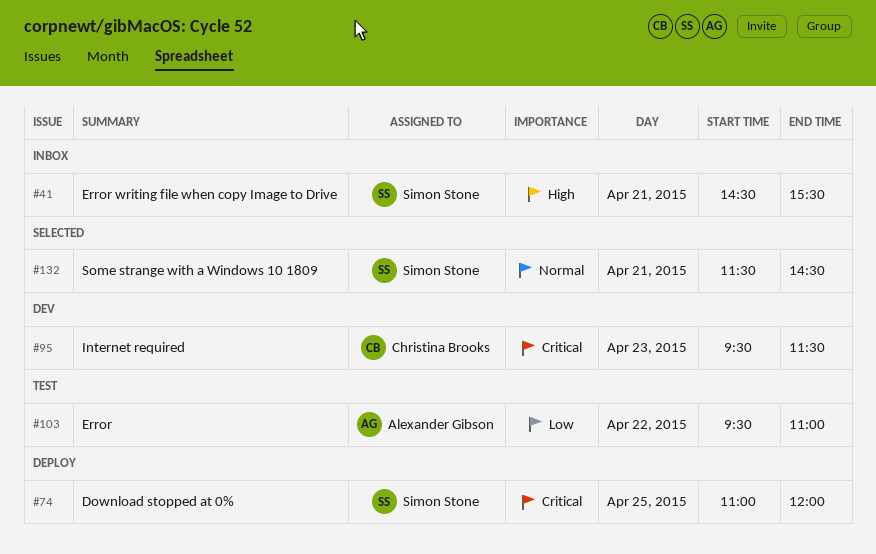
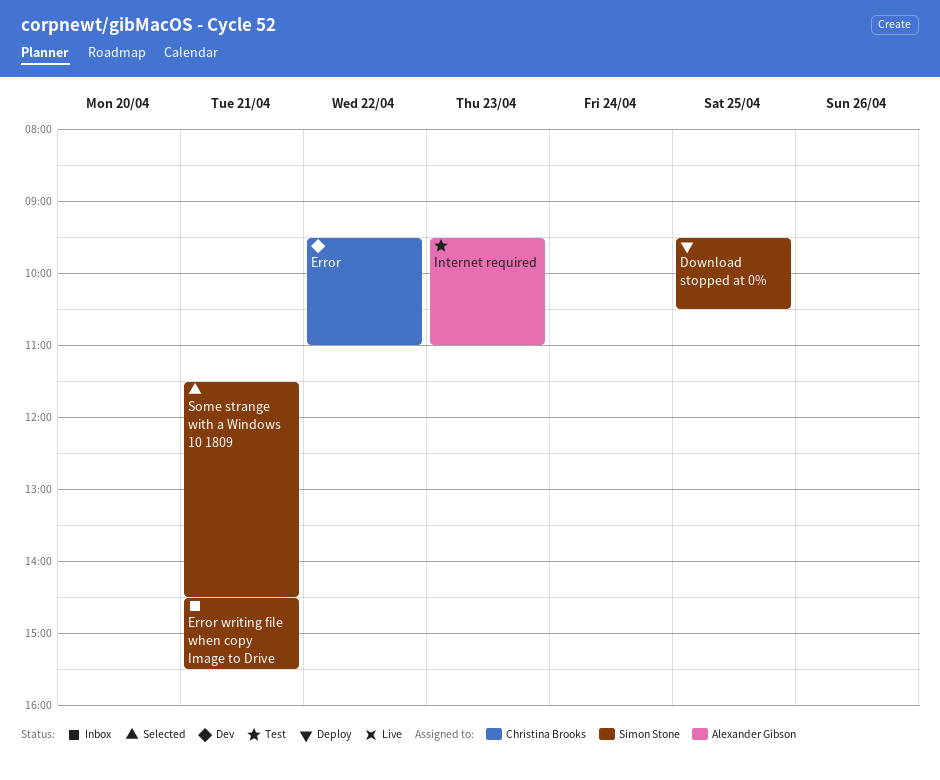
Download stopped at 0%, begins: 11:00 -> 09:30
Download stopped at 0%, ends: 12:00 -> 10:30
Error, status: Test -> Dev
Error, owner: Alexander Gibson -> Christina Brooks
Internet required, status: Dev -> Test
Internet required, owner: Christina Brooks -> Alexander Gibson
Internet required, ends: 11:30 -> 11:00

